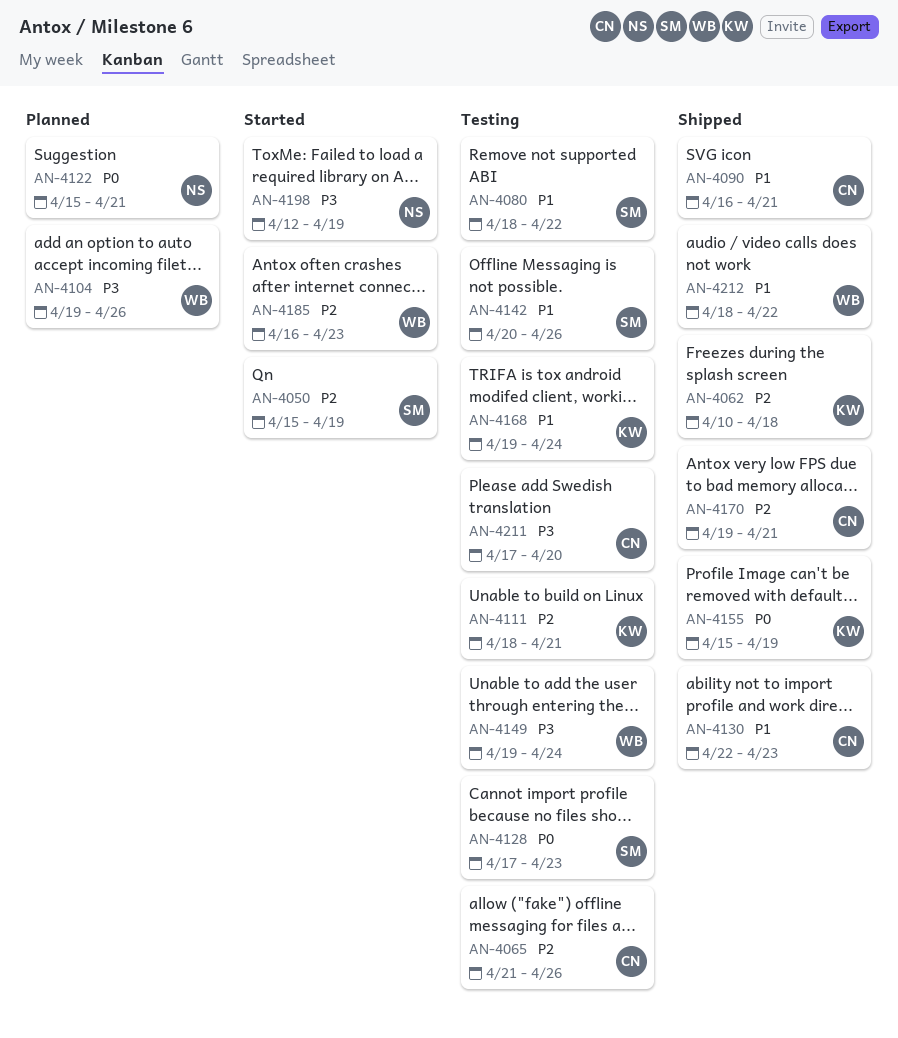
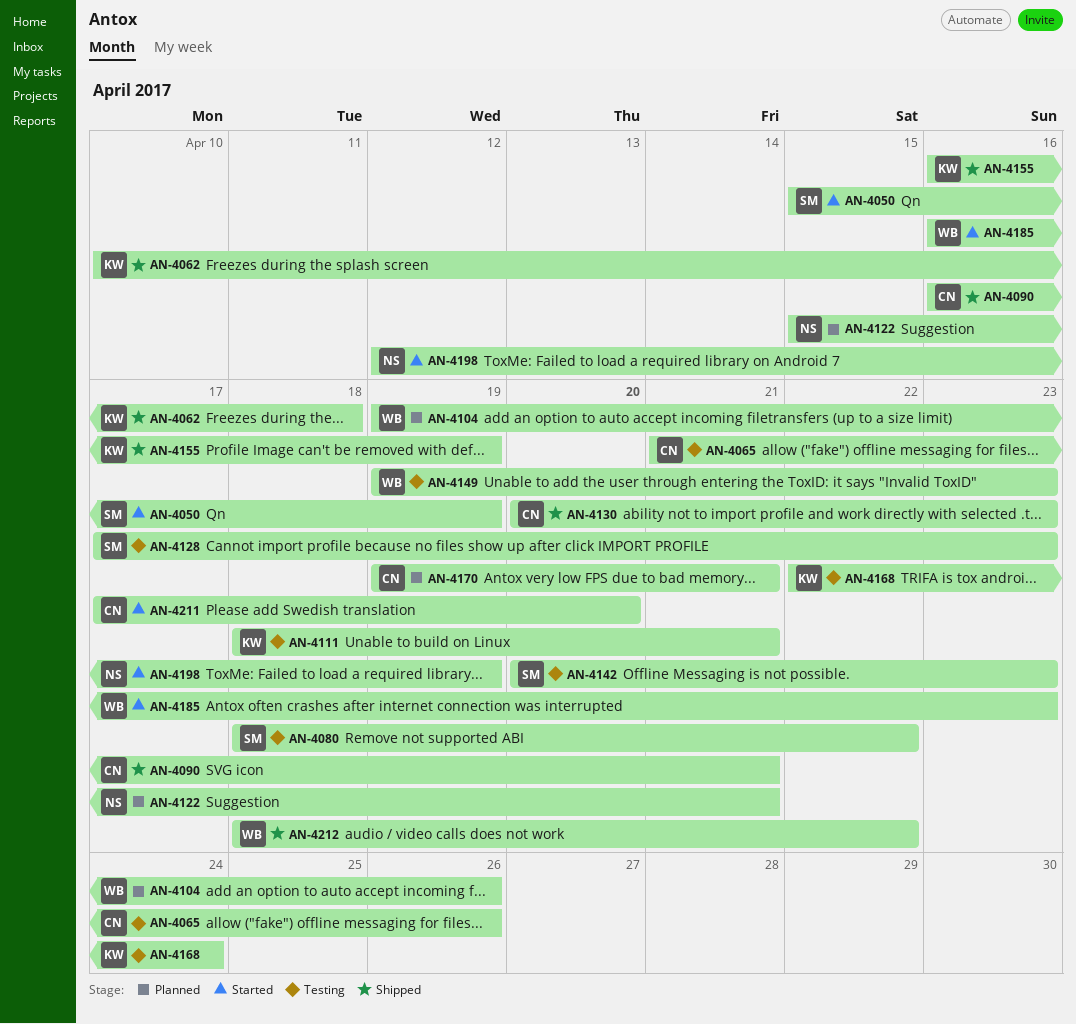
AN-4130, start: Apr 22 -> Apr 20
AN-4142, due: Apr 26 -> Apr 23
AN-4149, due: Apr 24 -> Apr 23
AN-4155, start: Apr 15 -> Apr 16
AN-4168, start: Apr 19 -> Apr 22
AN-4170, status: Shipped -> Planned
AN-4211, status: Testing -> Started

